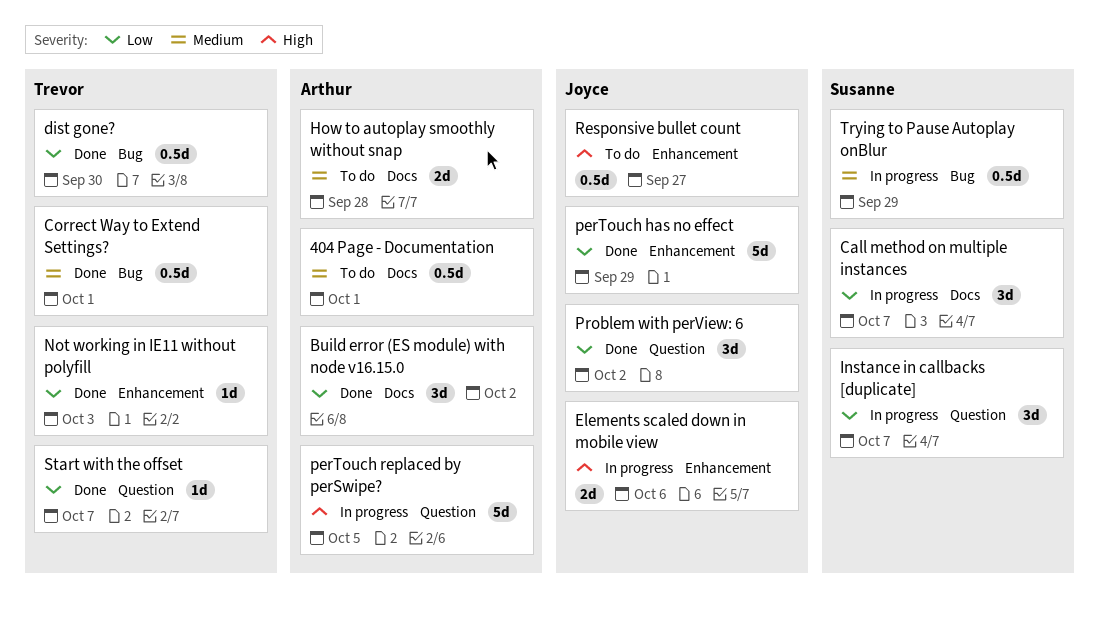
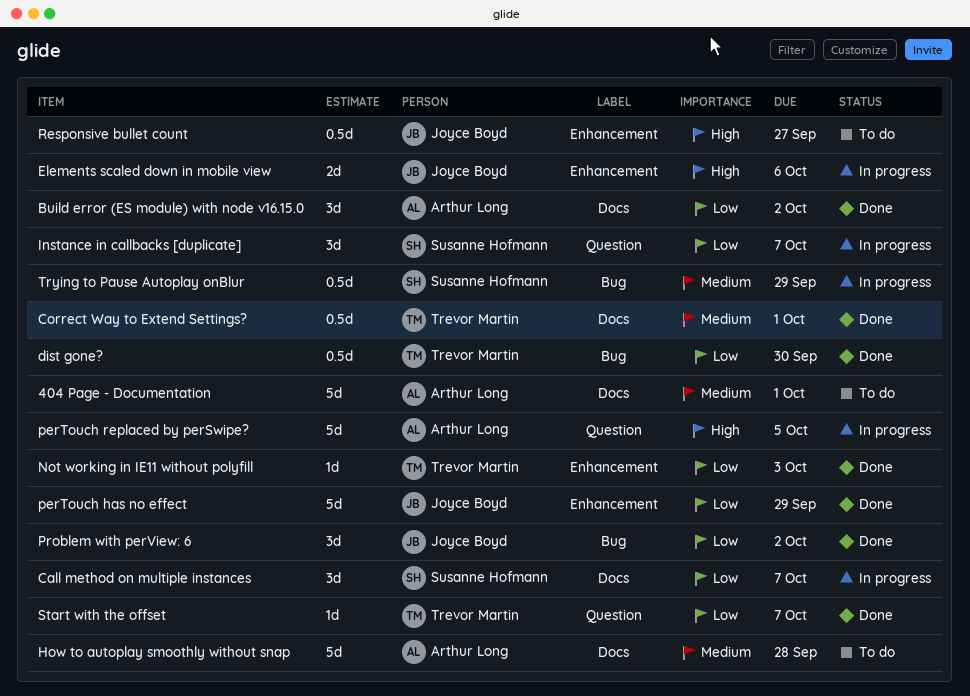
404 Page - Documentation, estimate: 0.5d -> 5d
Correct Way to Extend Settings?, label: Bug -> Docs
How to autoplay smoothly without snap, estimate: 2d -> 5d
Problem with perView: 6, label: Question -> Bug

